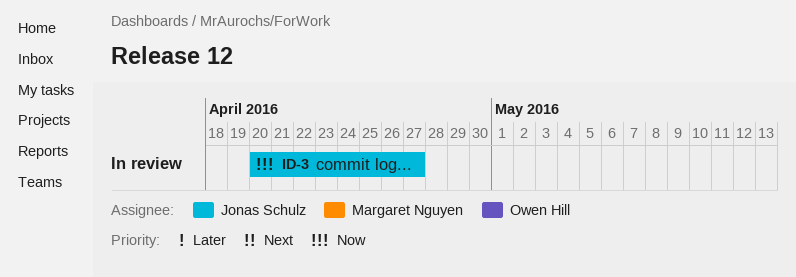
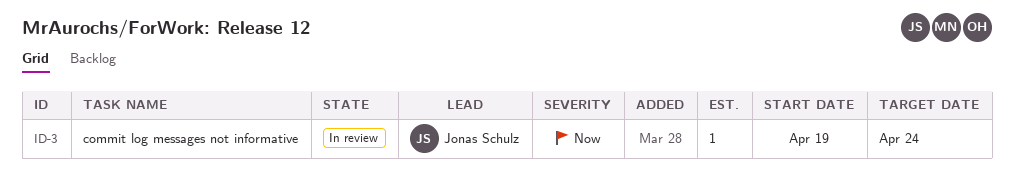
ID-3, start: Apr 20 -> Apr 19
ID-3, due: Apr 27 -> Apr 24

